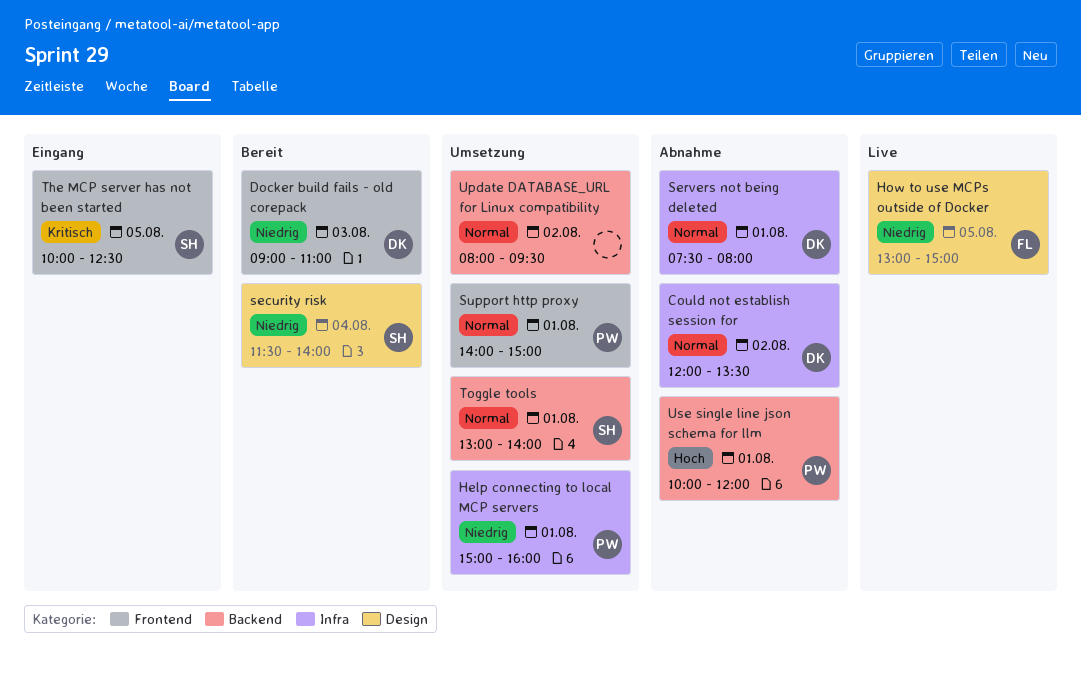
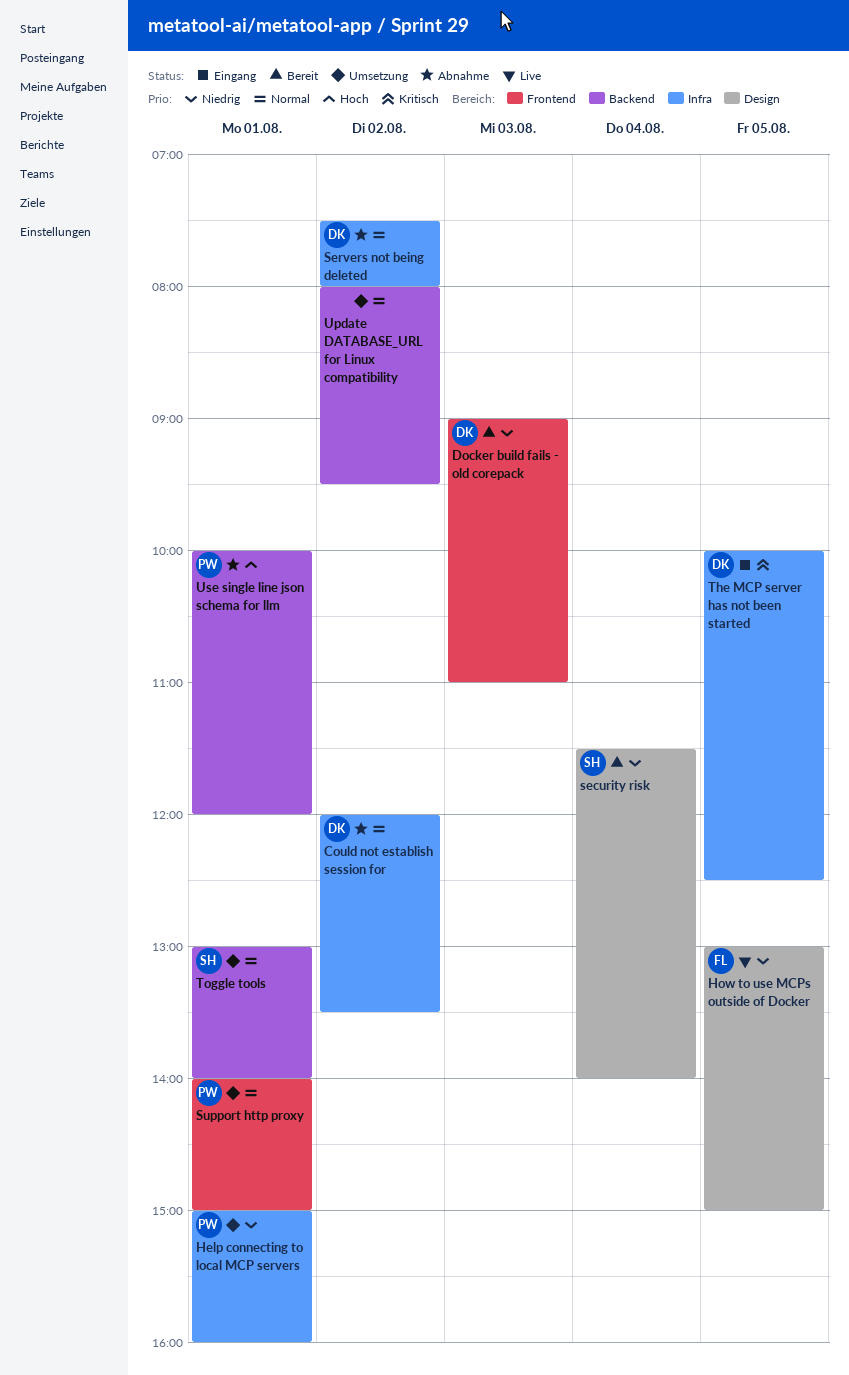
Servers not being deleted, day: Aug 1 -> Aug 2
The MCP server has not been started, owner: SH -> DK
The MCP server has not been started, label: Frontend -> Infra

